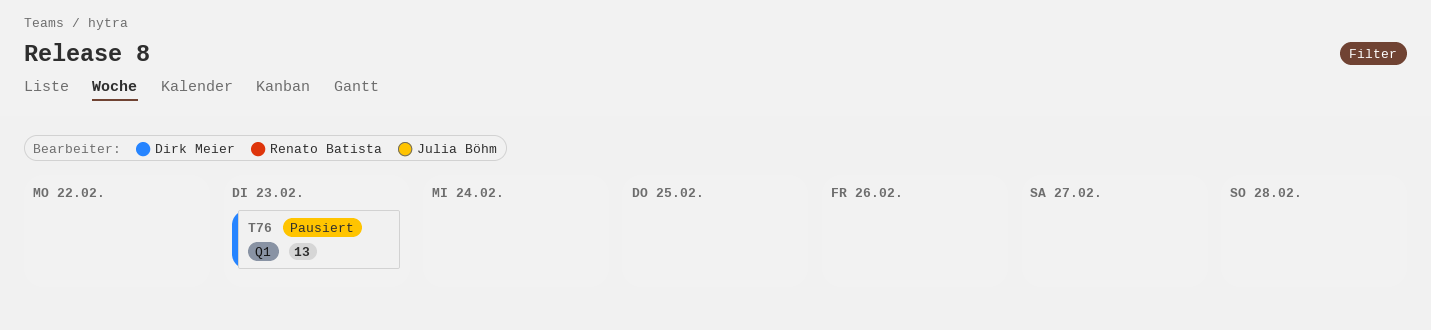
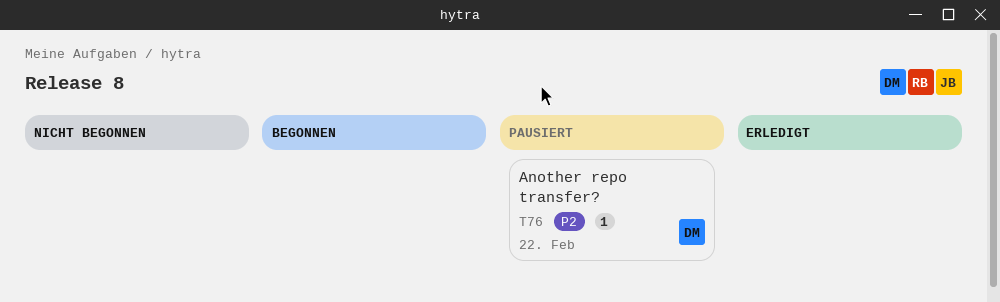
T76, estimate: 13 -> 1
T76, due: Feb 23 -> Feb 22

